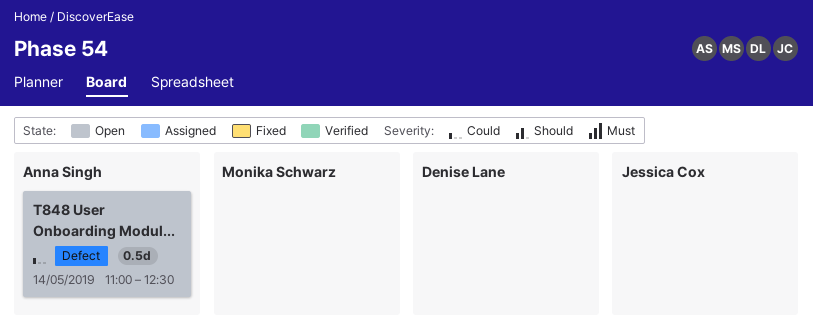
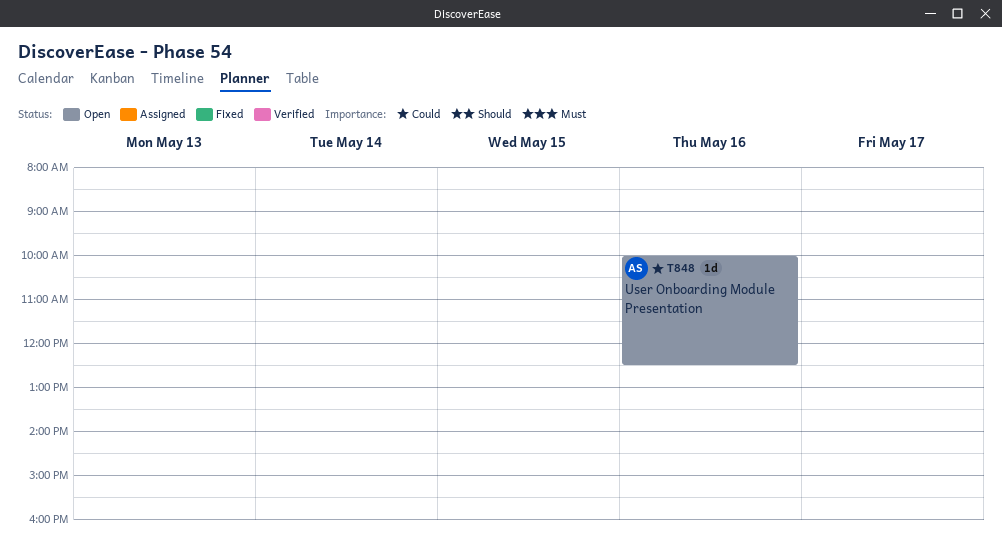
T848, estimate: 0.5d -> 1d
T848, day: May 14 -> May 16
T848, begins: 11:00 -> 10:00

